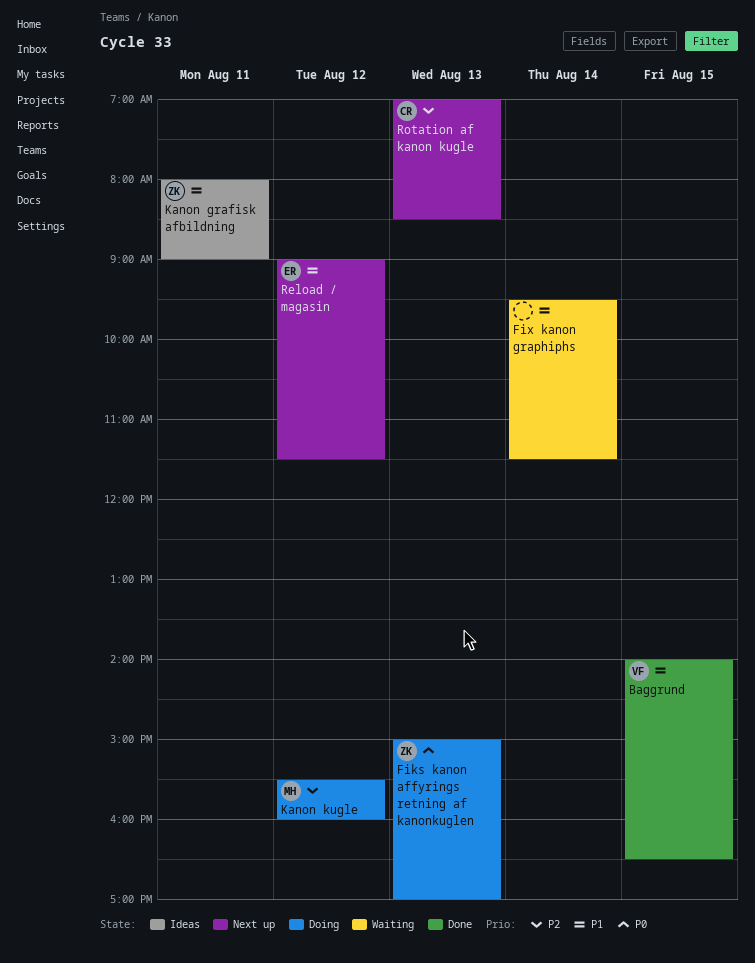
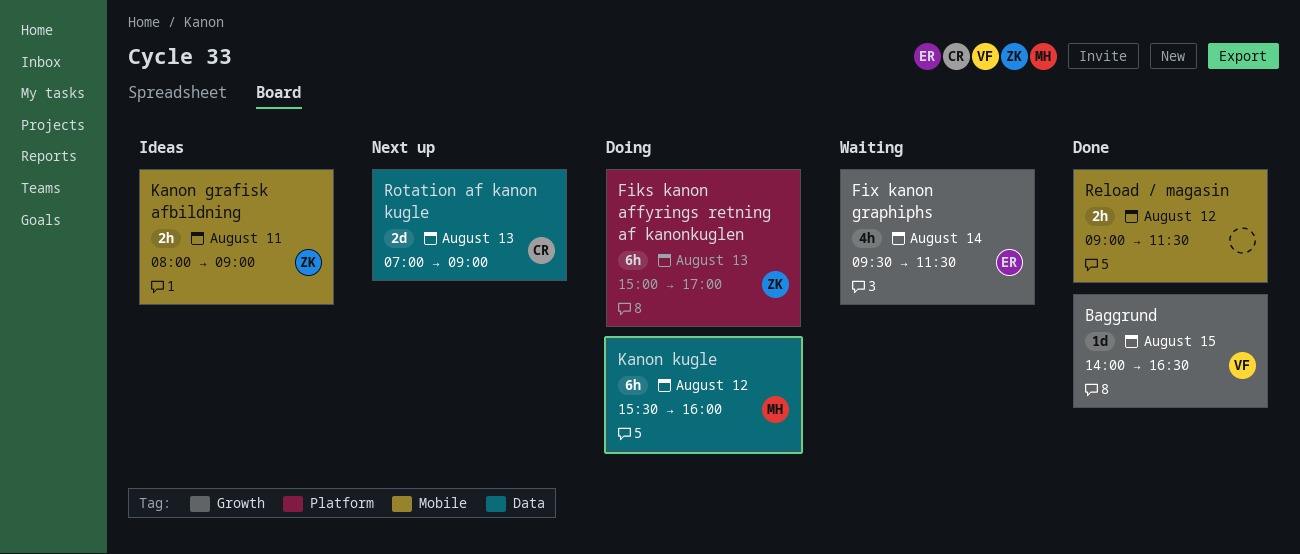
Fix kanon graphiphs, owner: none -> ER
Reload / magasin, status: Next up -> Done
Reload / magasin, owner: ER -> none
Rotation af kanon kugle, ends: 08:30 -> 09:00

